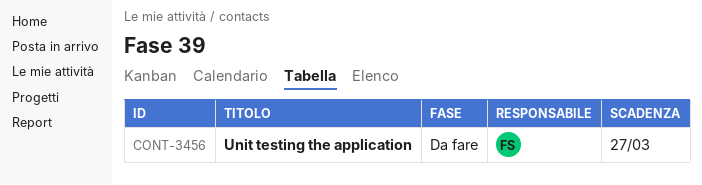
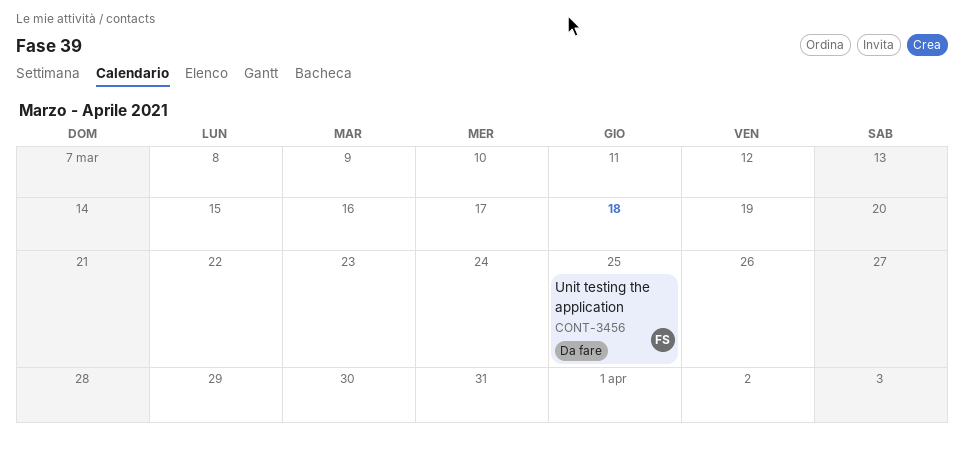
CONT-3456, due: Mar 27 -> Mar 25

